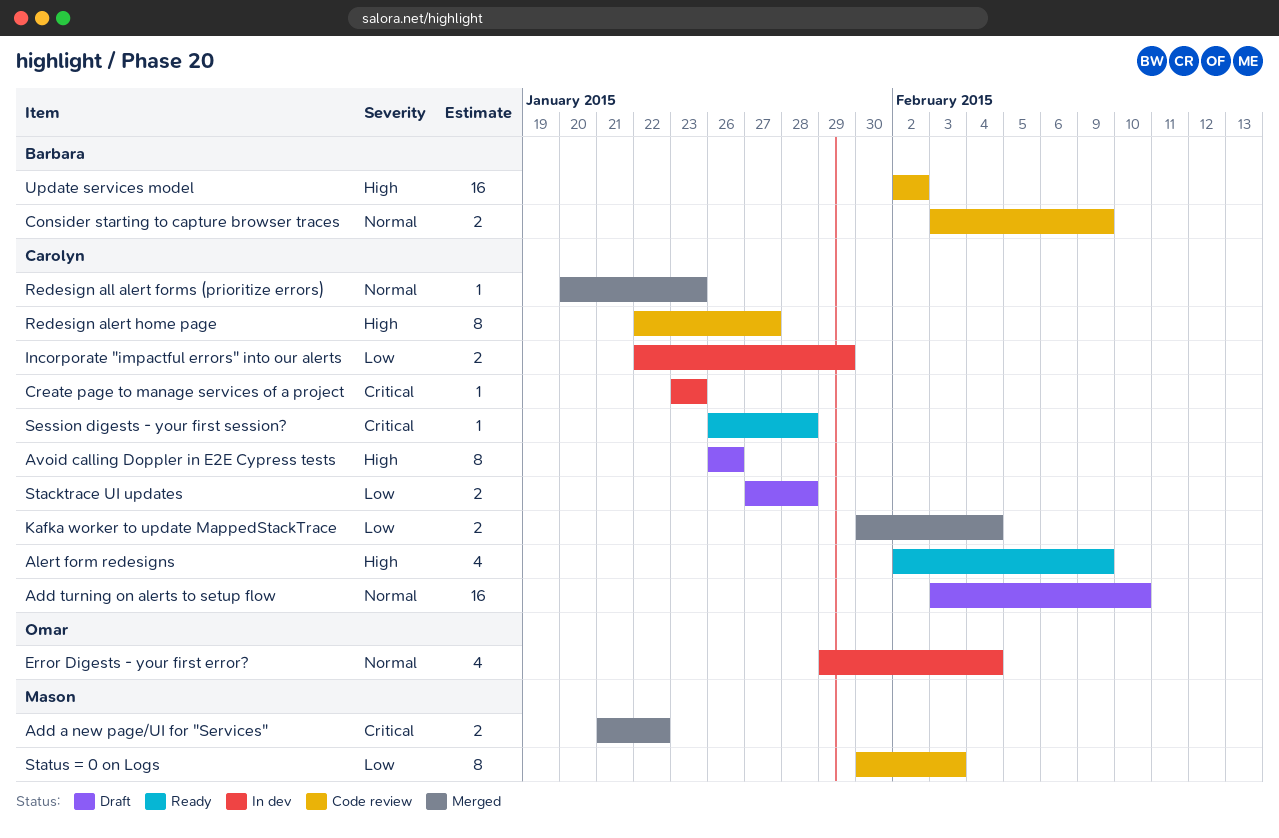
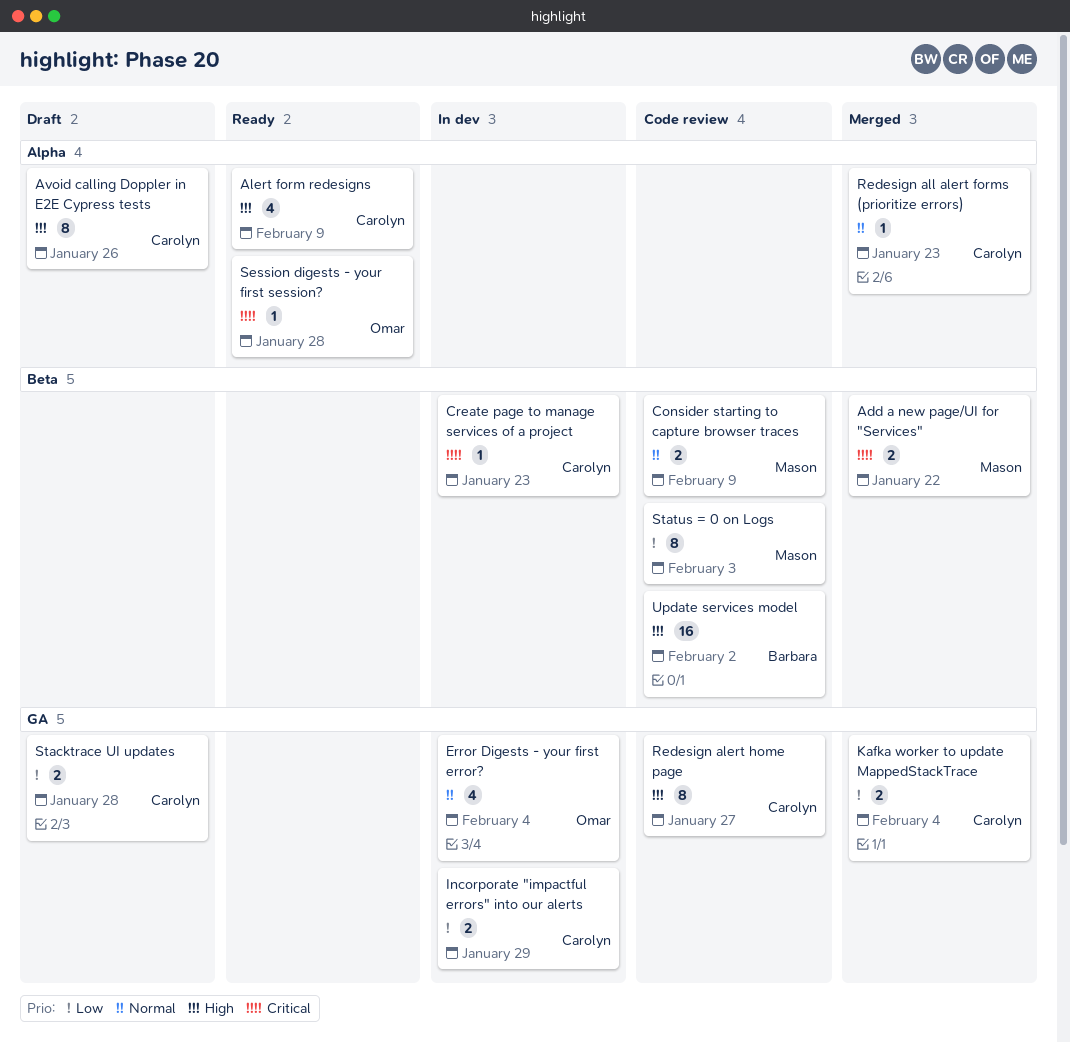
Add turning on alerts to setup flow: present -> none
Consider starting to capture browser traces, owner: Barbara -> Mason
Session digests - your first session?, owner: Carolyn -> Omar

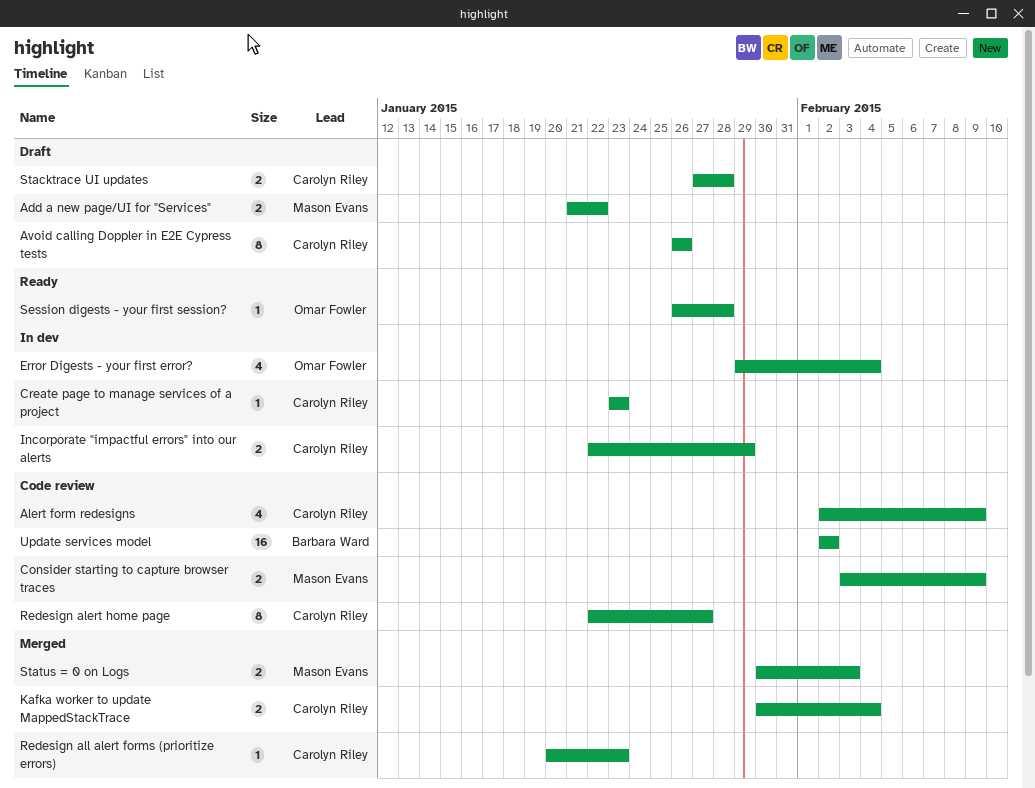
Add a new page/UI for "Services", status: Merged -> Draft
Alert form redesigns, status: Ready -> Code review
Status = 0 on Logs, status: Code review -> Merged
Status = 0 on Logs, estimate: 8 -> 2

